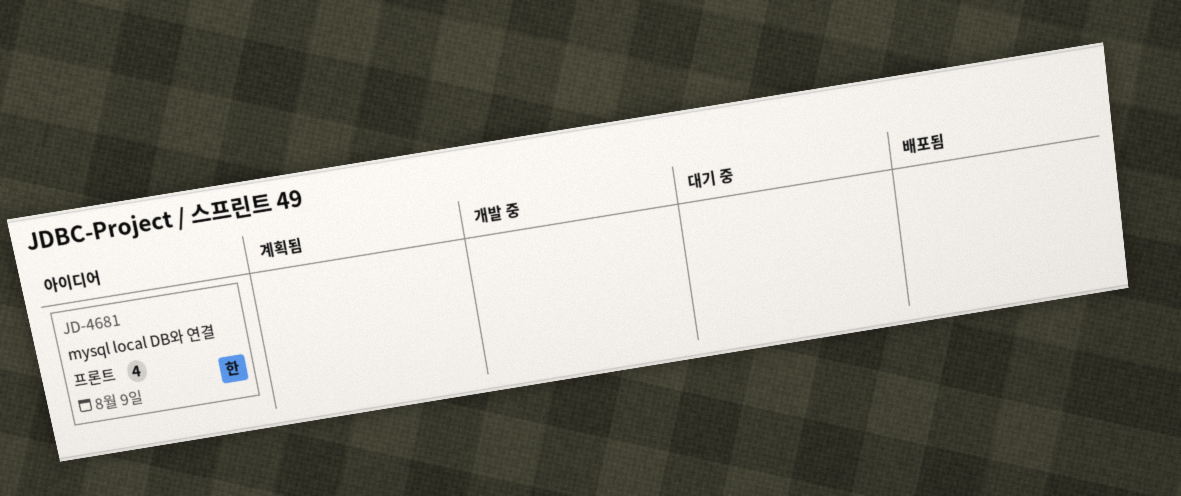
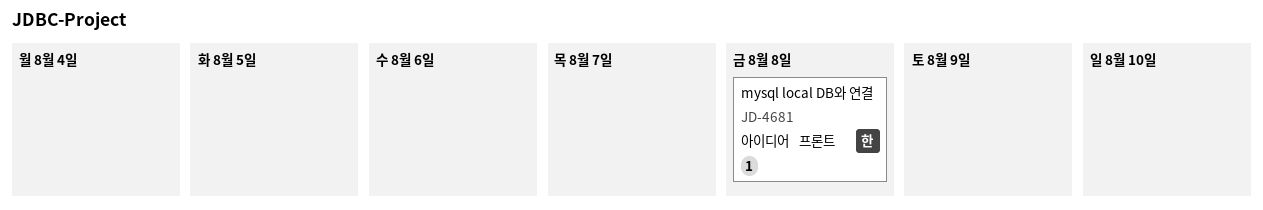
JD-4681, estimate: 4 -> 1
JD-4681, due: Aug 9 -> Aug 8

